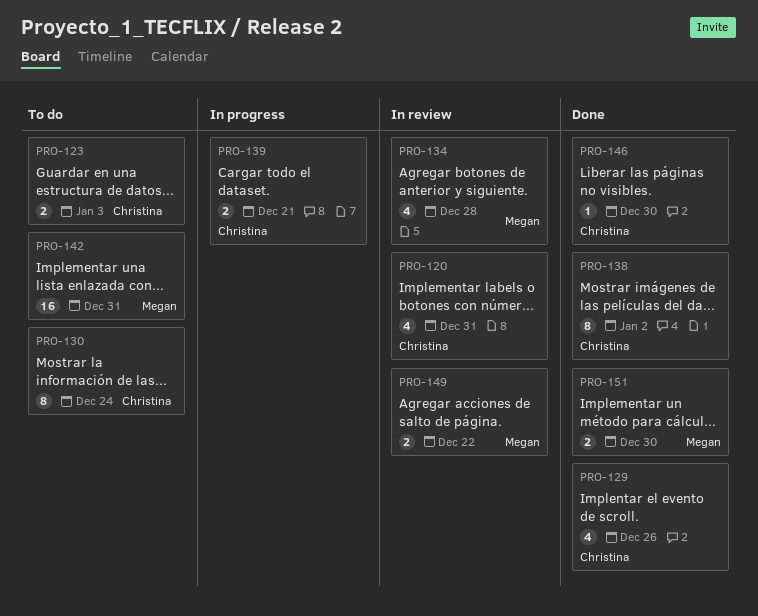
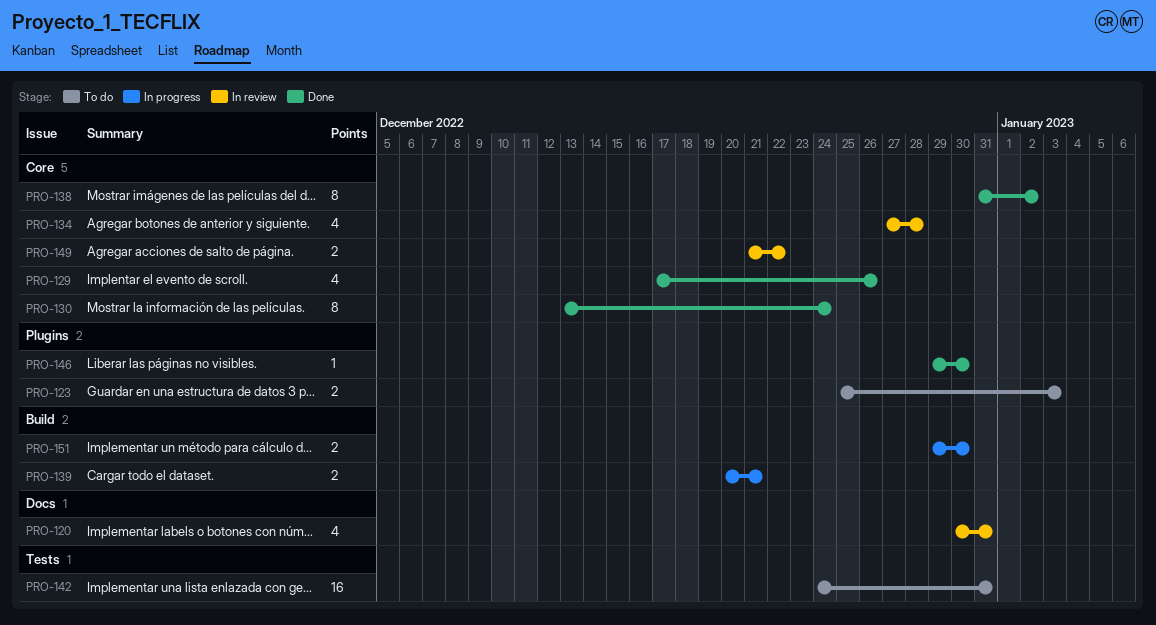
PRO-130, status: To do -> Done
PRO-151, status: Done -> In progress

